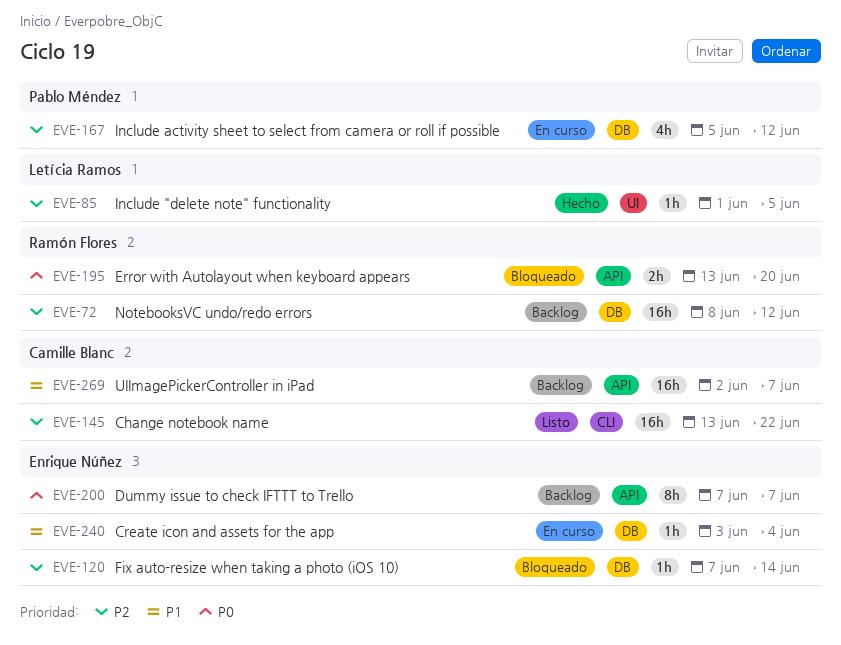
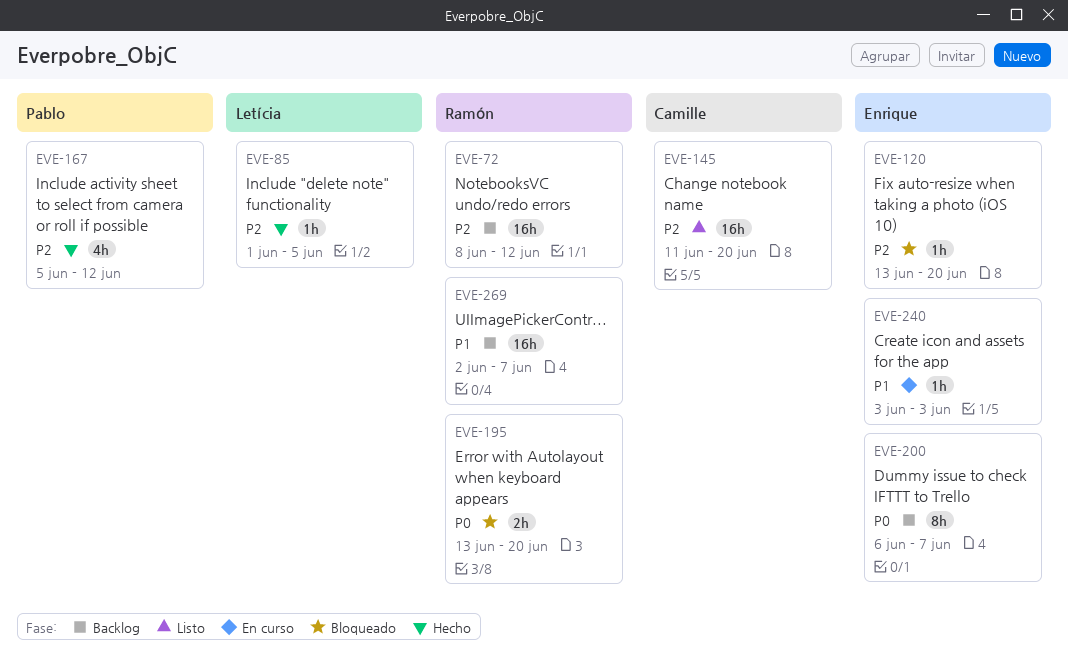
EVE-120, start: Jun 7 -> Jun 13
EVE-120, due: Jun 14 -> Jun 20
EVE-145, start: Jun 13 -> Jun 11
EVE-145, due: Jun 22 -> Jun 20
EVE-167, status: En curso -> Hecho
EVE-200, start: Jun 7 -> Jun 6
EVE-240, due: Jun 4 -> Jun 3
EVE-269, owner: Camille Blanc -> Ramón Flores

